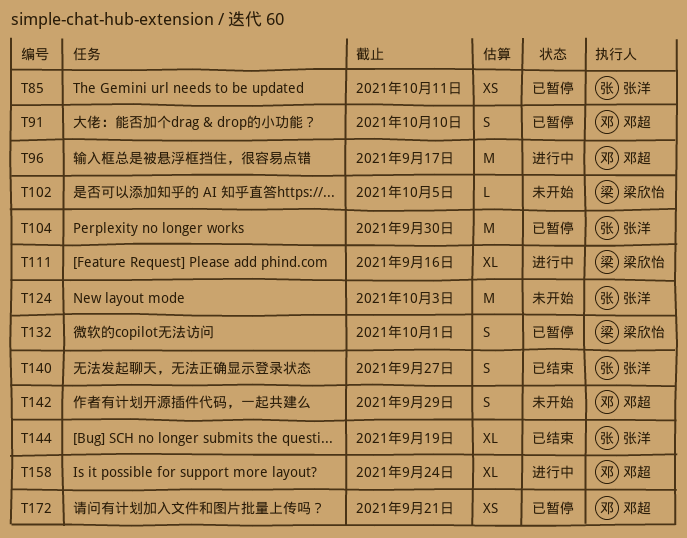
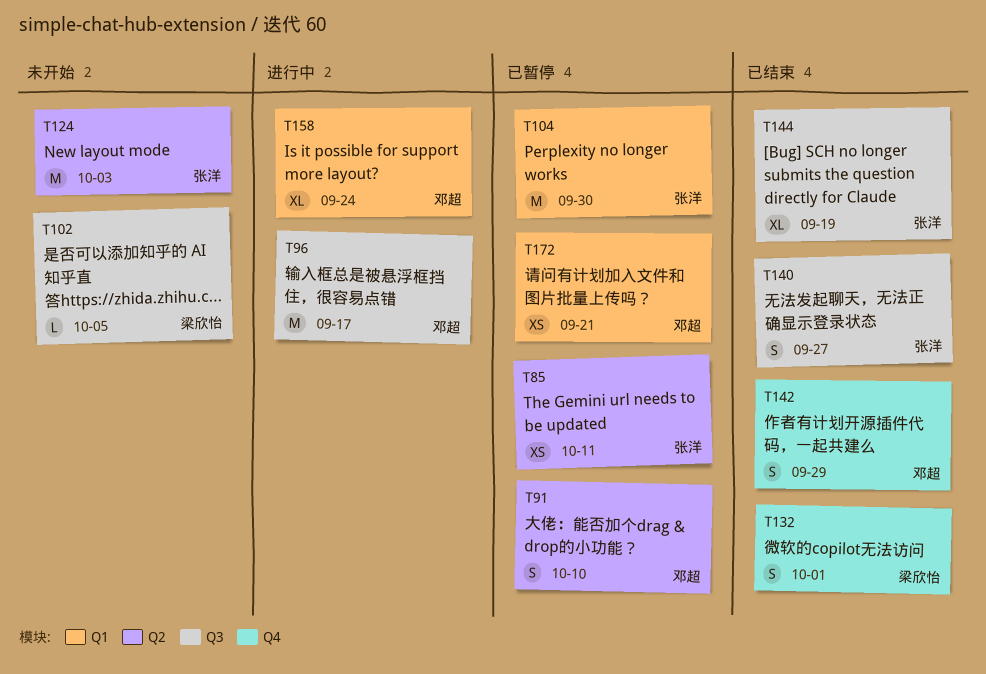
T111: present -> none
T132, status: 已暂停 -> 已结束
T142, status: 未开始 -> 已结束

